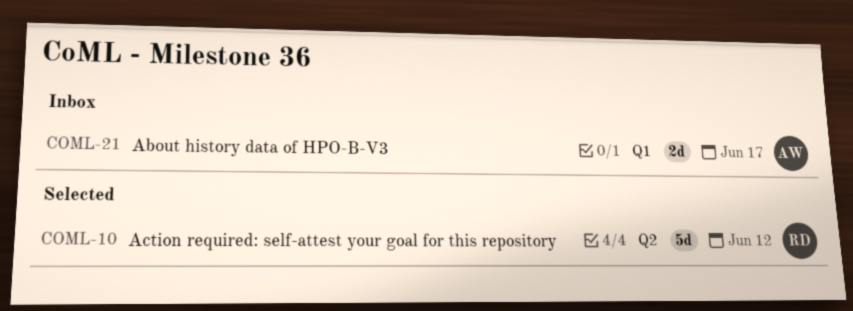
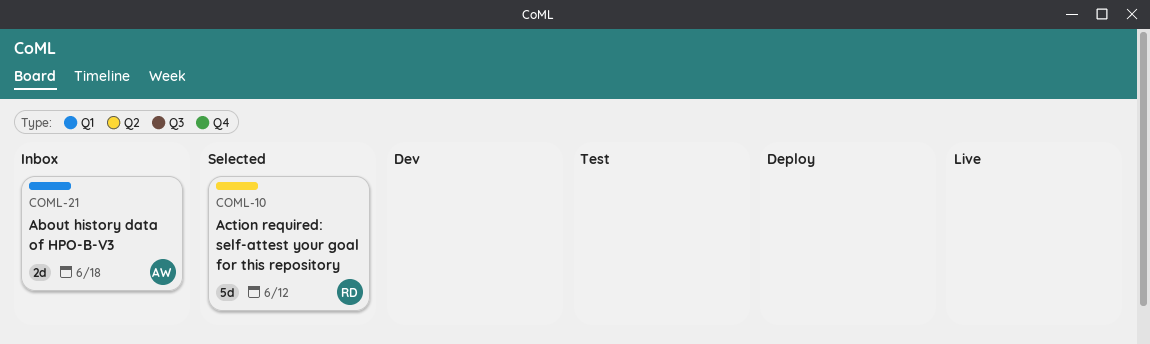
COML-21, due: Jun 17 -> Jun 18

